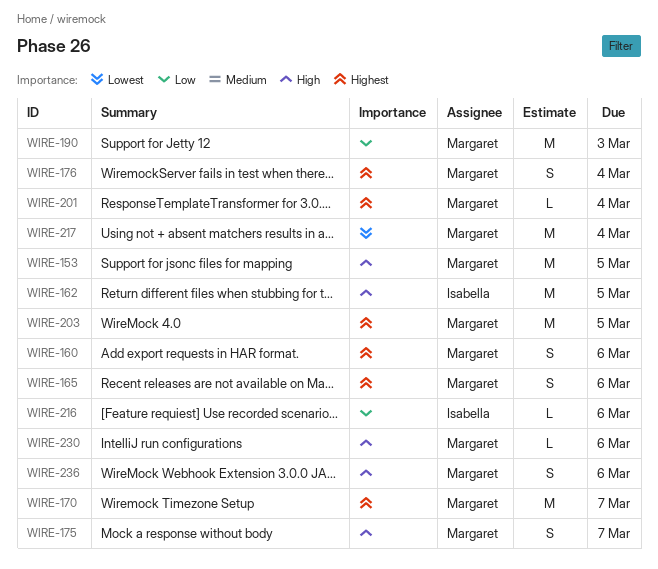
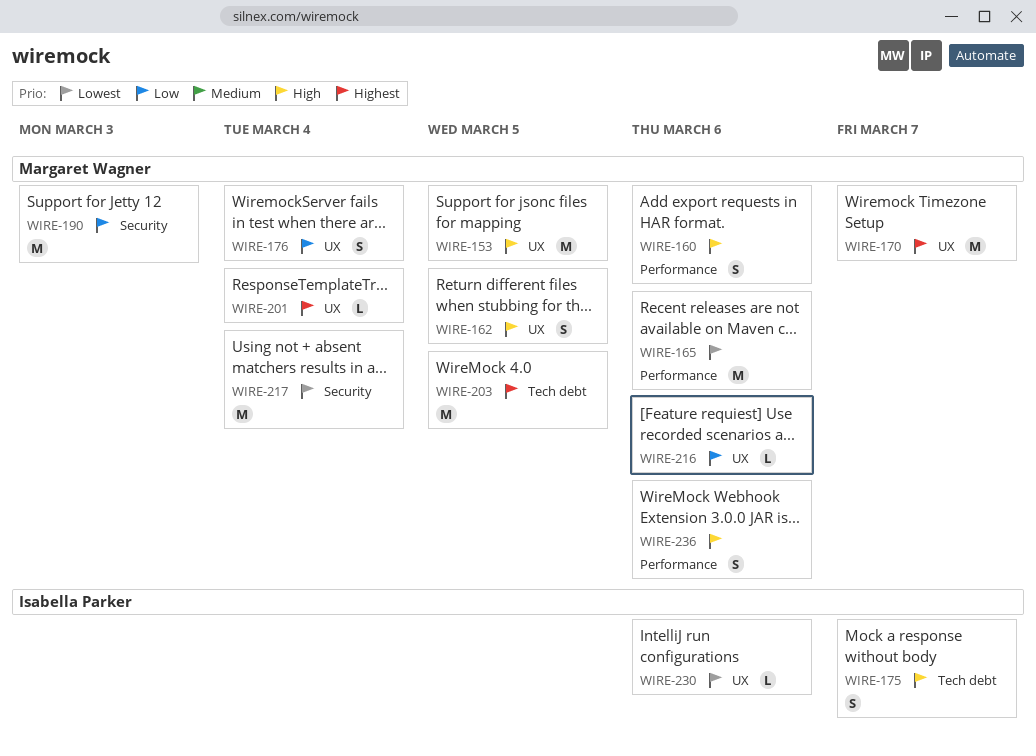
WIRE-160, priority: Highest -> High
WIRE-162, owner: Isabella Parker -> Margaret Wagner
WIRE-162, estimate: M -> S
WIRE-165, priority: Highest -> Lowest
WIRE-165, estimate: S -> M
WIRE-175, owner: Margaret Wagner -> Isabella Parker
WIRE-176, priority: Highest -> Low
WIRE-216, owner: Isabella Parker -> Margaret Wagner
WIRE-230, owner: Margaret Wagner -> Isabella Parker
WIRE-230, priority: High -> Lowest

